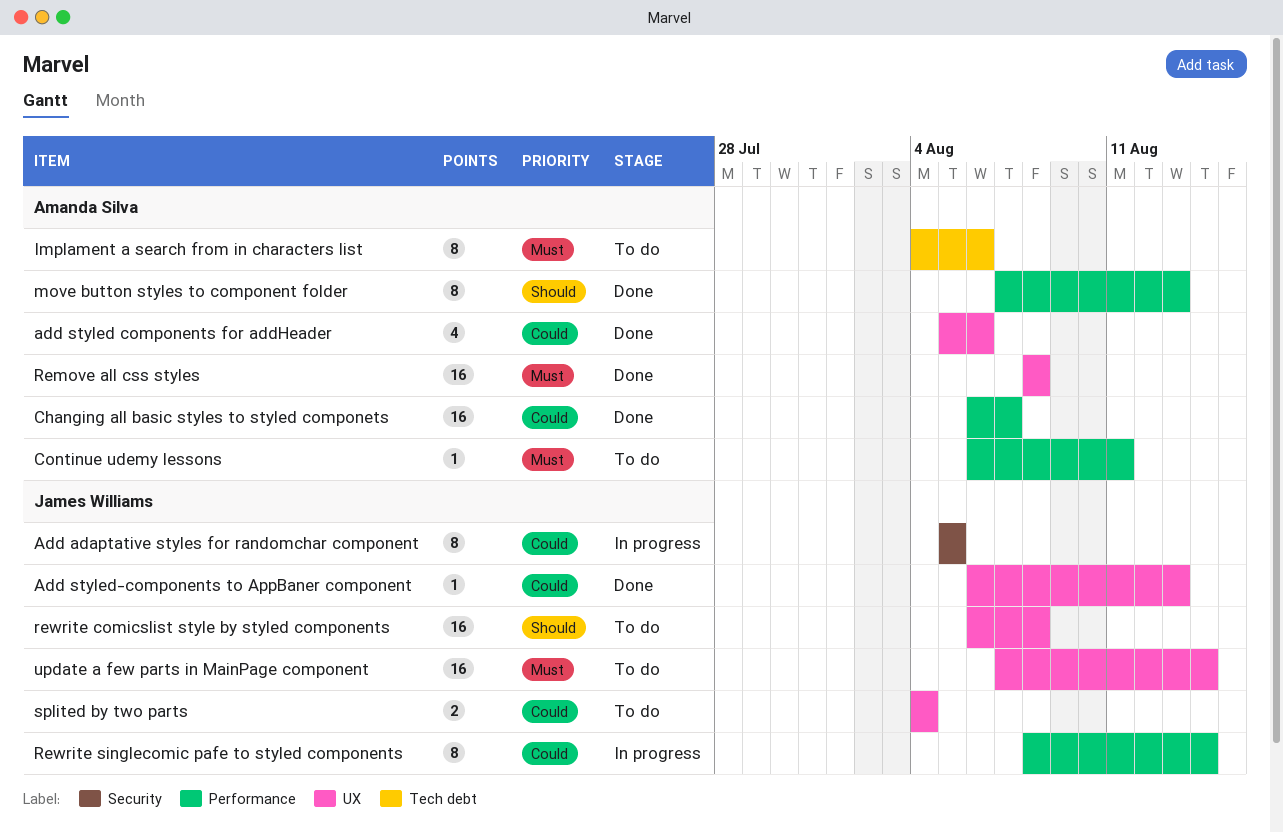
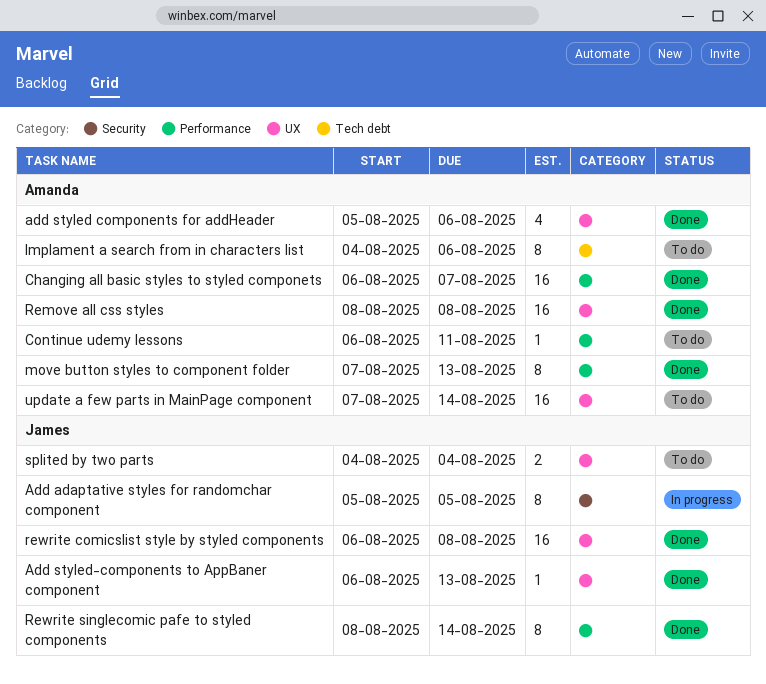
rewrite comicslist style by styled components, status: To do -> Done
Rewrite singlecomic pafe to styled components, status: In progress -> Done
update a few parts in MainPage component, owner: James Williams -> Amanda Silva

